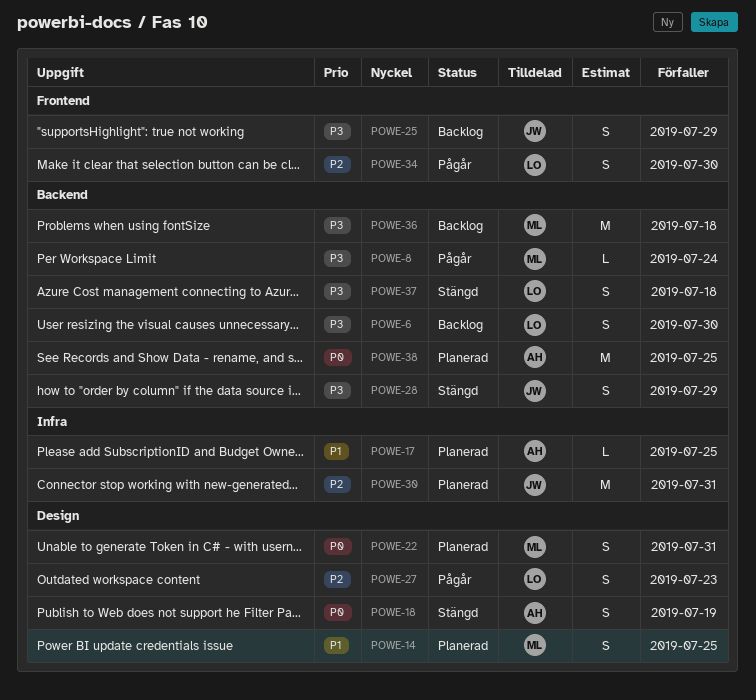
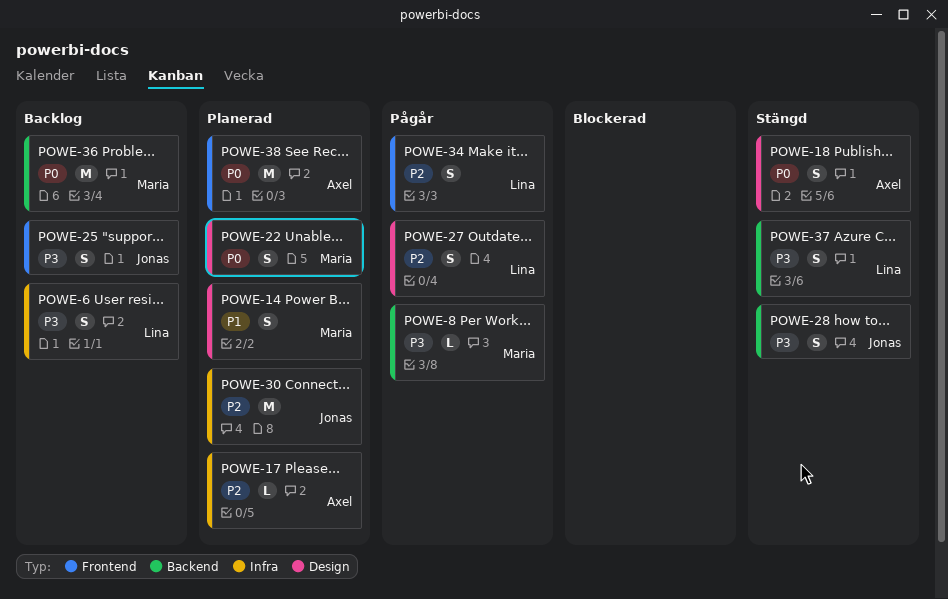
POWE-6, label: Backend -> Infra
POWE-17, priority: P1 -> P2
POWE-36, priority: P3 -> P0
POWE-38, label: Backend -> Frontend

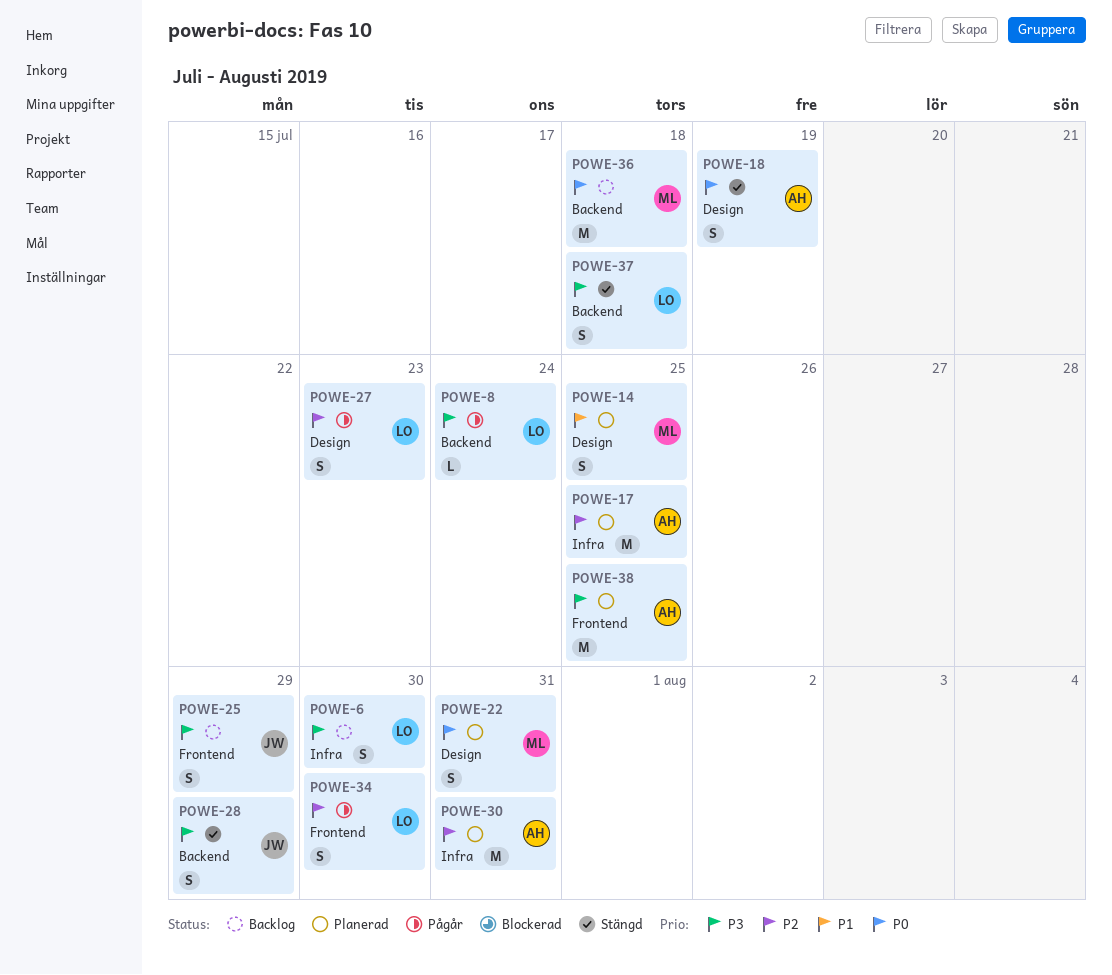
POWE-8, owner: Maria -> Lina
POWE-17, estimate: L -> M
POWE-30, owner: Jonas -> Axel
POWE-38, priority: P0 -> P3

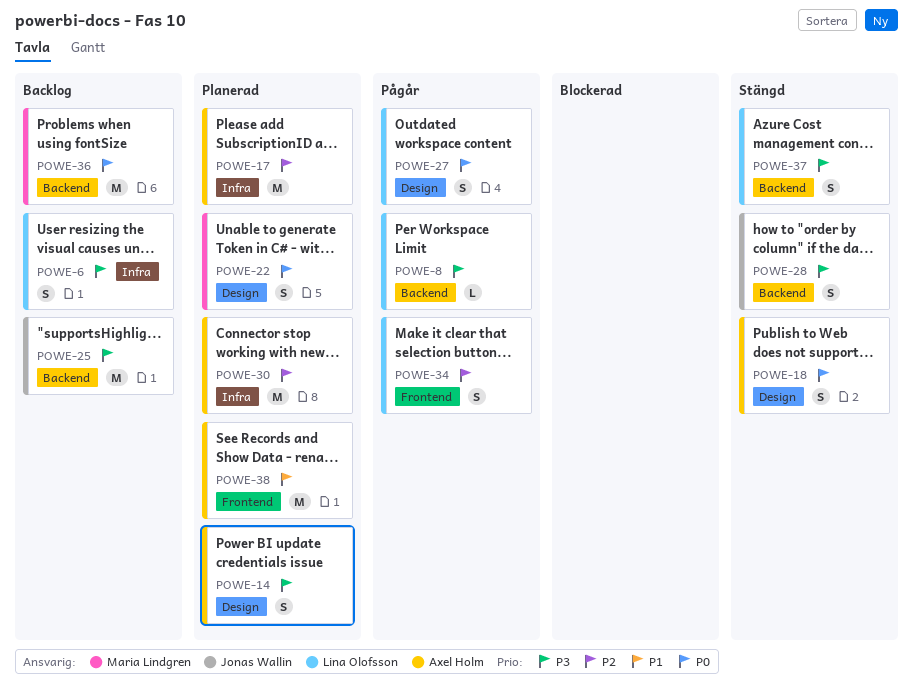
POWE-14, owner: Maria Lindgren -> Axel Holm
POWE-14, priority: P1 -> P3
POWE-25, label: Frontend -> Backend
POWE-25, estimate: S -> M
POWE-27, priority: P2 -> P0
POWE-38, priority: P3 -> P1

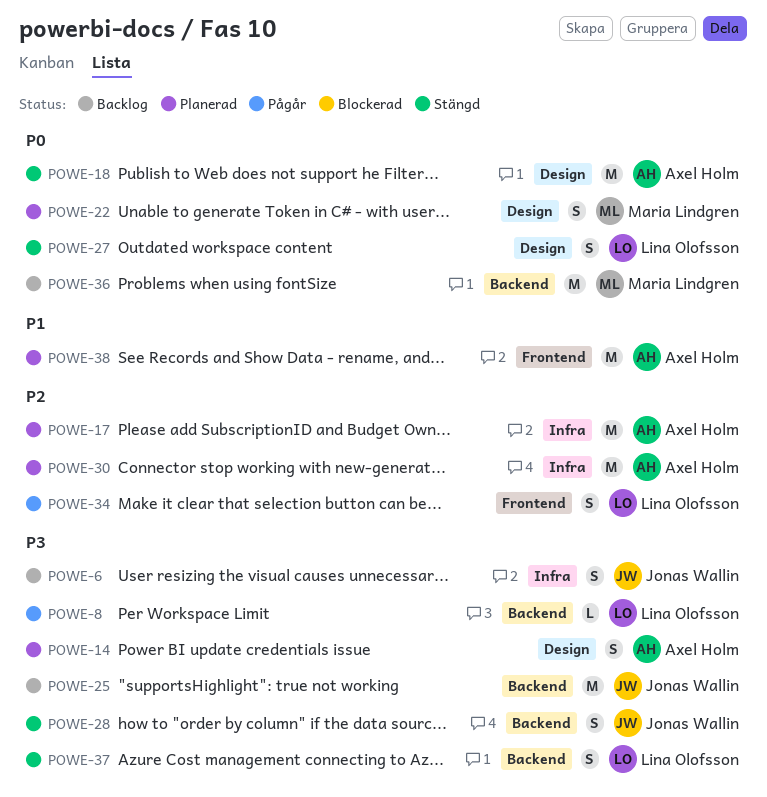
POWE-6, owner: Lina Olofsson -> Jonas Wallin
POWE-18, estimate: S -> M
POWE-27, status: Pågår -> Stängd

